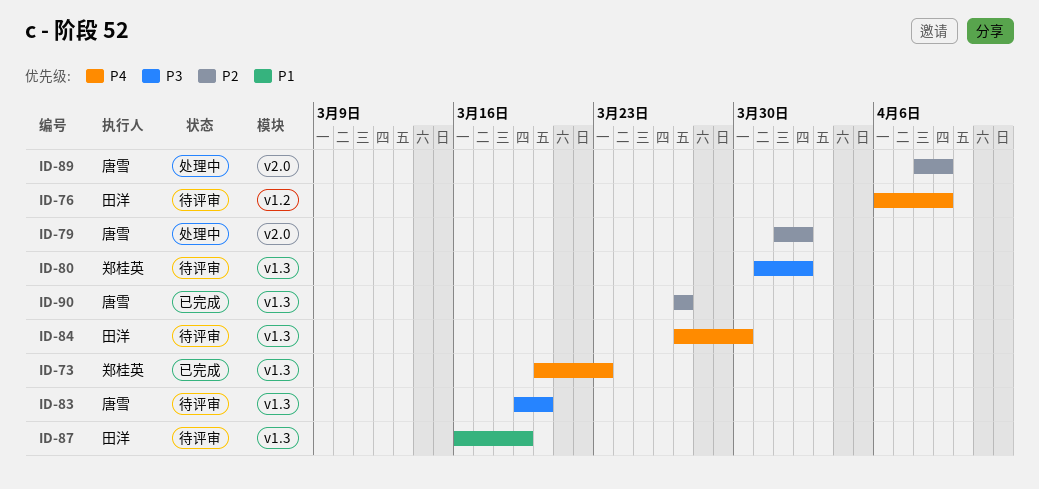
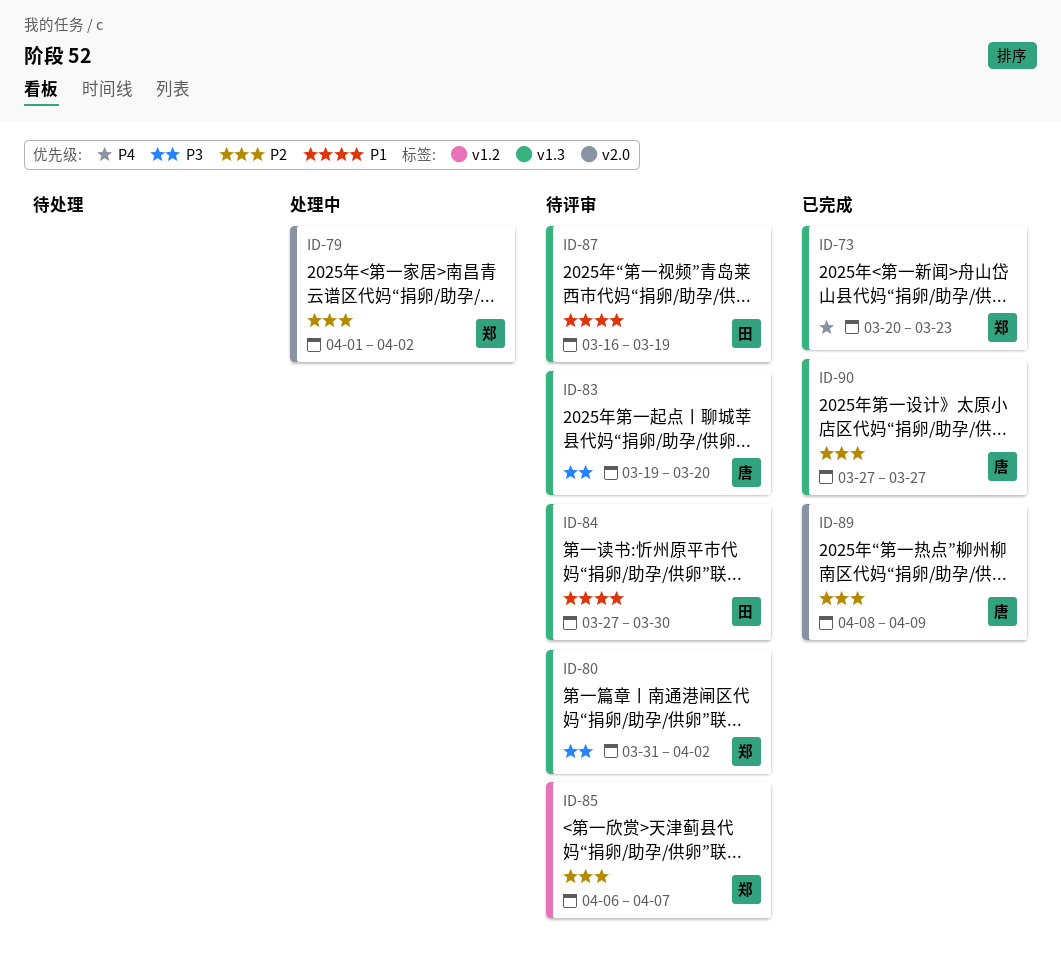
ID-76: present -> none
ID-79, owner: 唐雪 -> 郑桂英
ID-84, priority: P4 -> P1
ID-85: none -> present
ID-89, status: 处理中 -> 已完成

